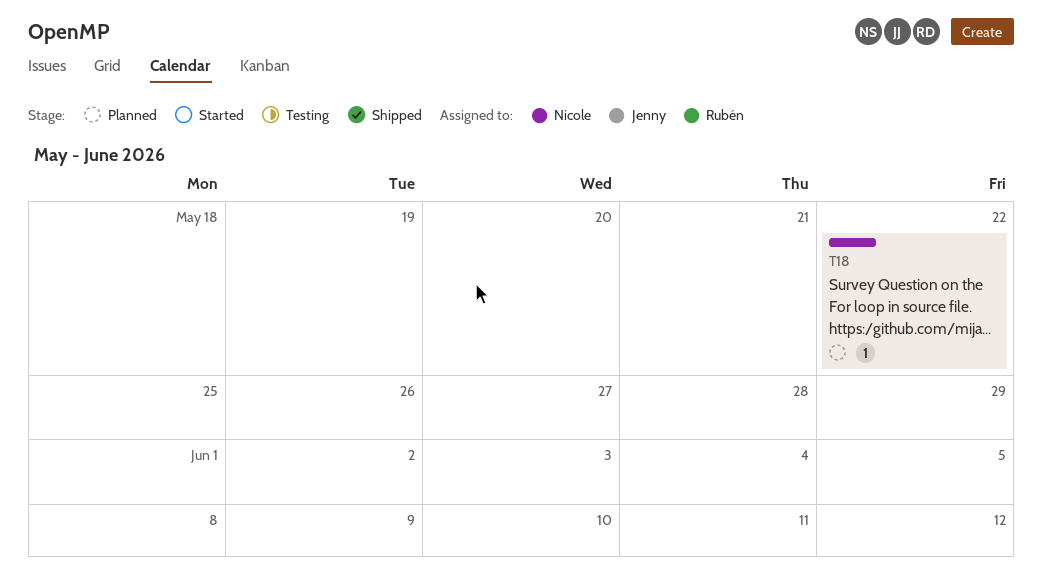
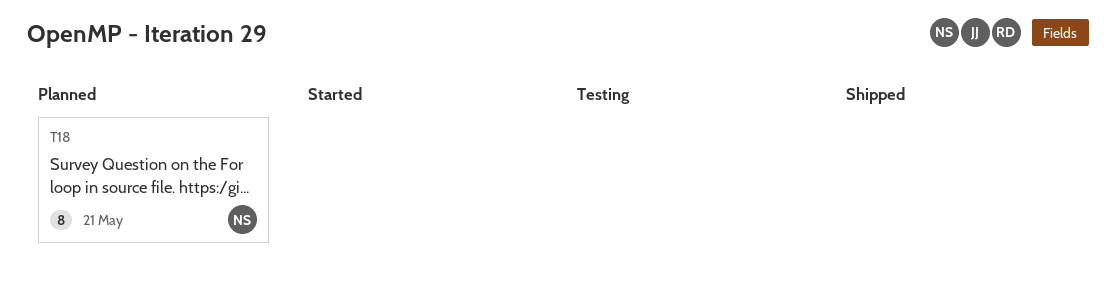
T18, estimate: 1 -> 8
T18, due: May 22 -> May 21

